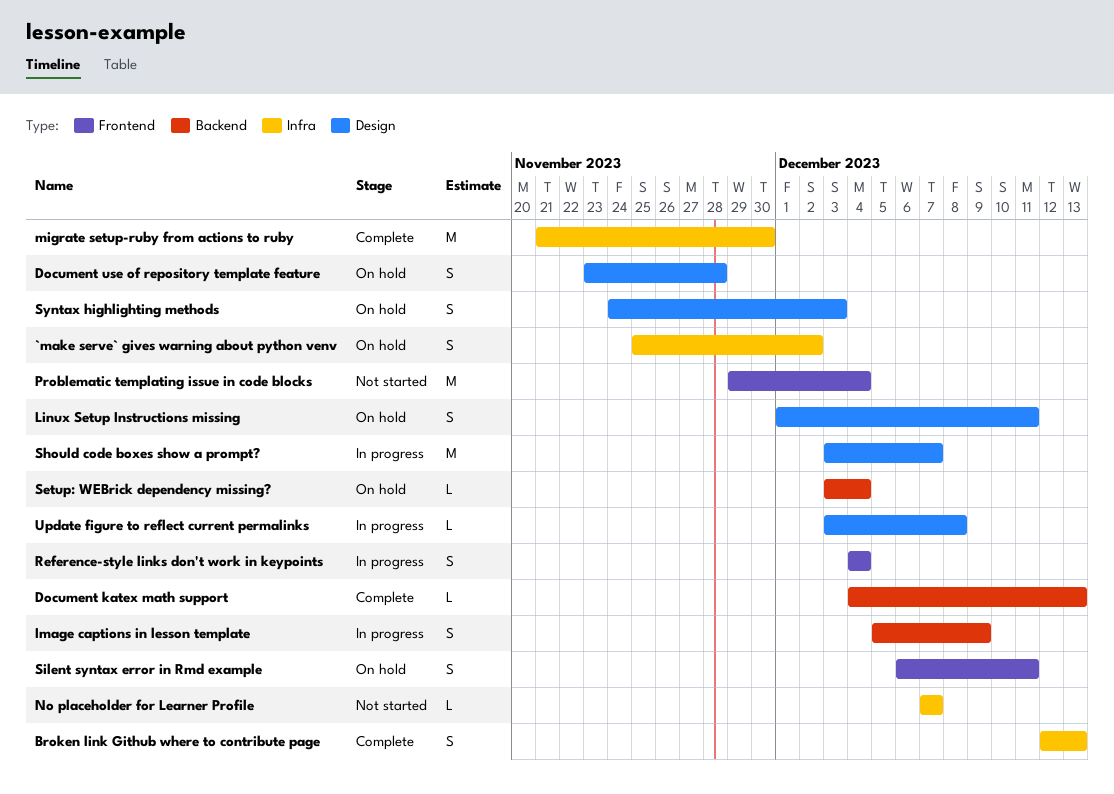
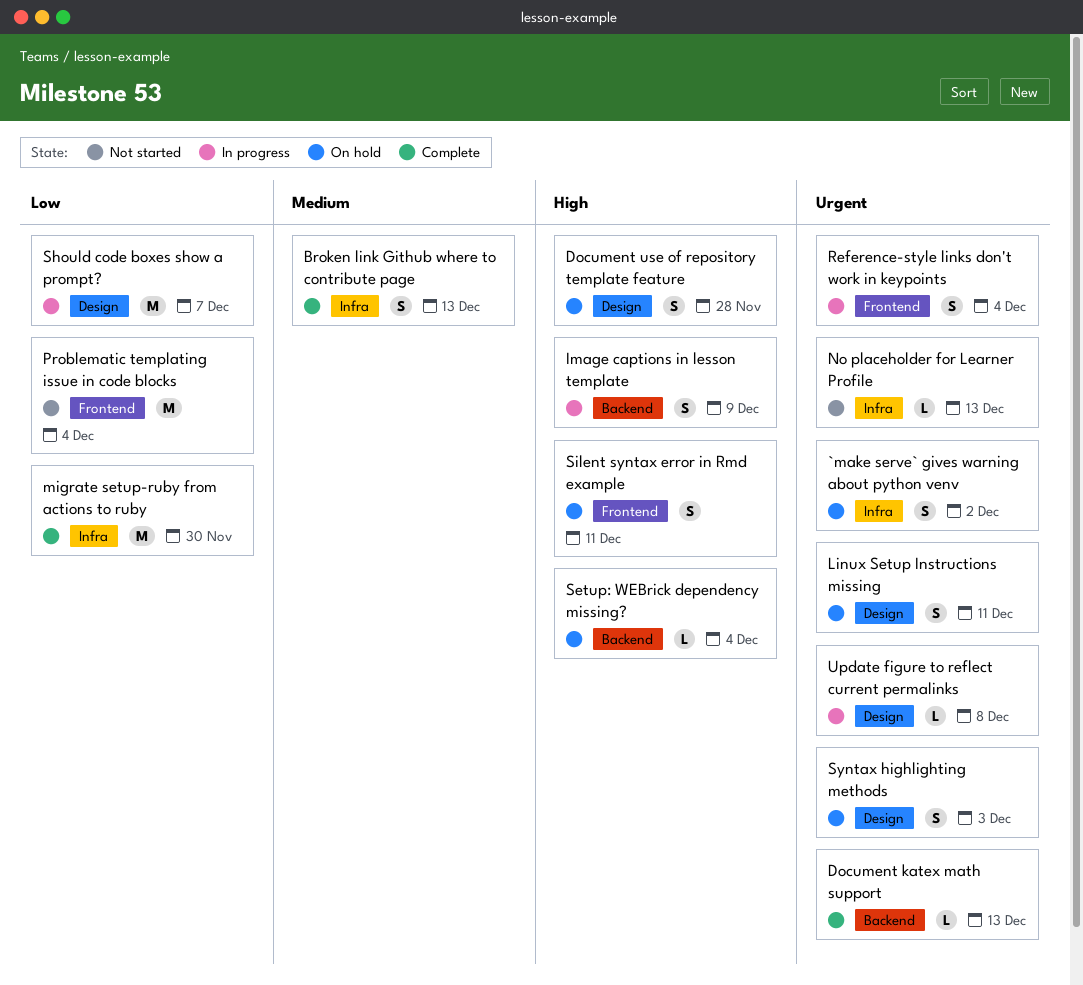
No placeholder for Learner Profile, due: Dec 7 -> Dec 13

